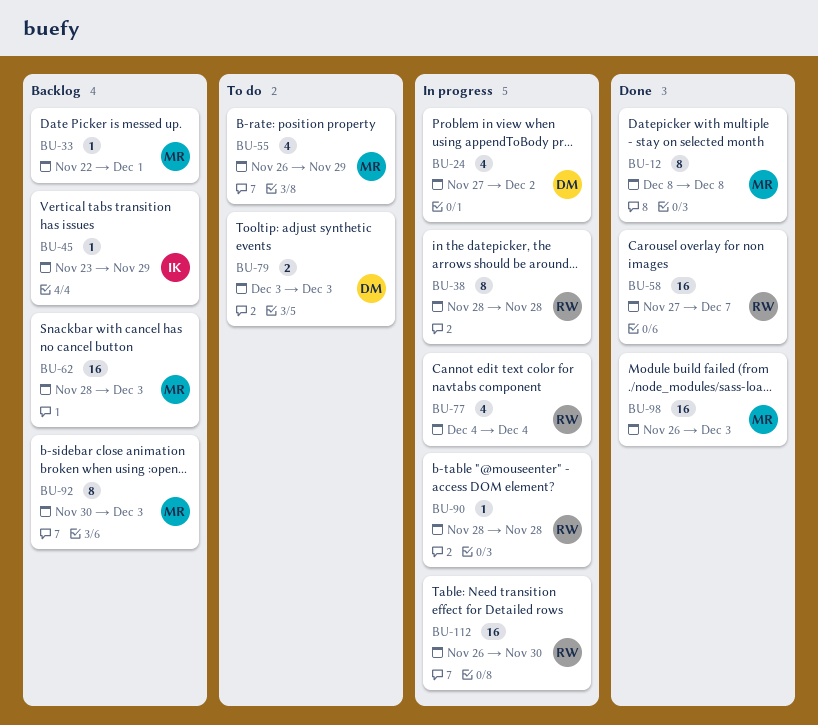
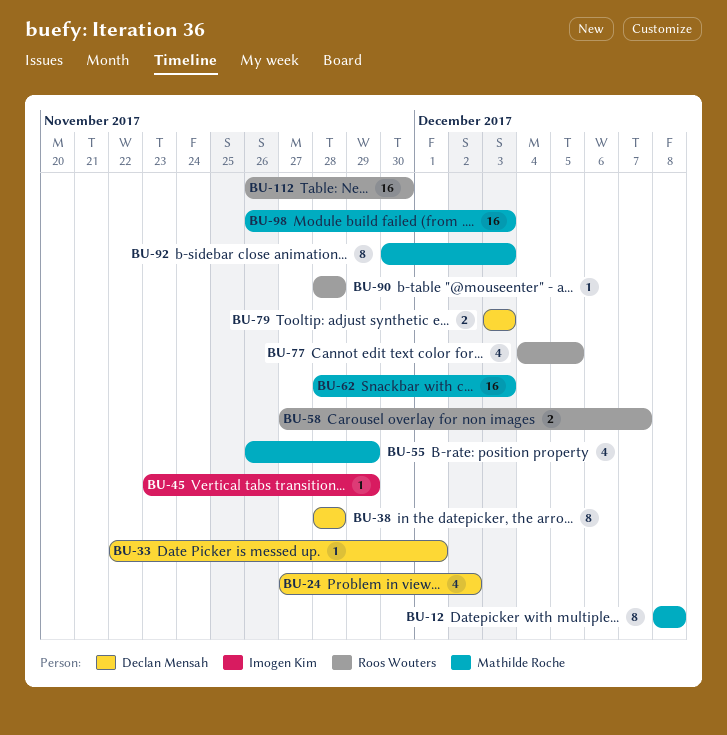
BU-33, owner: Mathilde Roche -> Declan Mensah
BU-38, owner: Roos Wouters -> Declan Mensah
BU-58, estimate: 16 -> 2
BU-77, due: Dec 4 -> Dec 5

